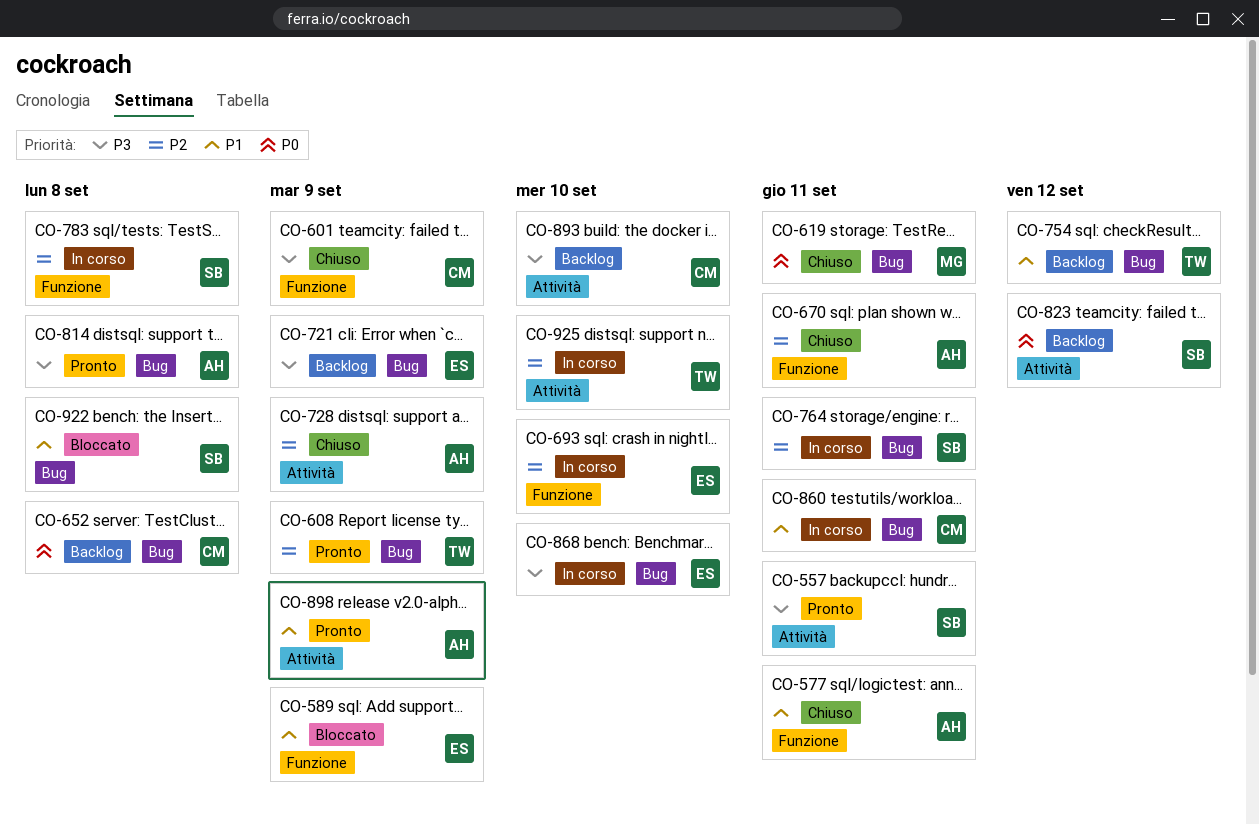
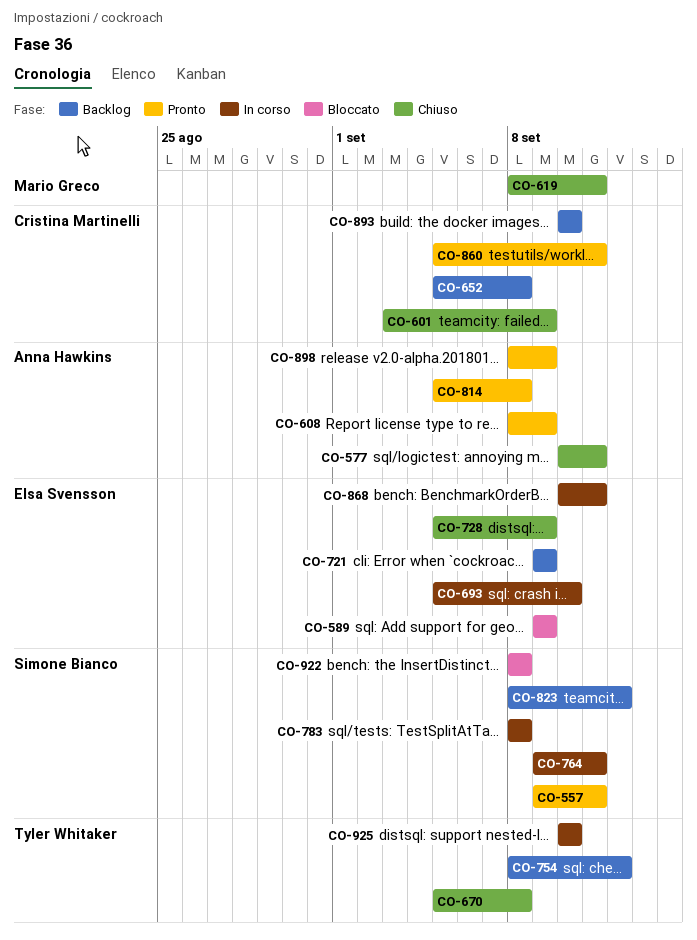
CO-608, owner: Tyler Whitaker -> Anna Hawkins
CO-670, owner: Anna Hawkins -> Tyler Whitaker
CO-670, due: Sep 11 -> Sep 8
CO-728, owner: Anna Hawkins -> Elsa Svensson
CO-860, status: In corso -> Pronto
CO-868, due: Sep 10 -> Sep 11

